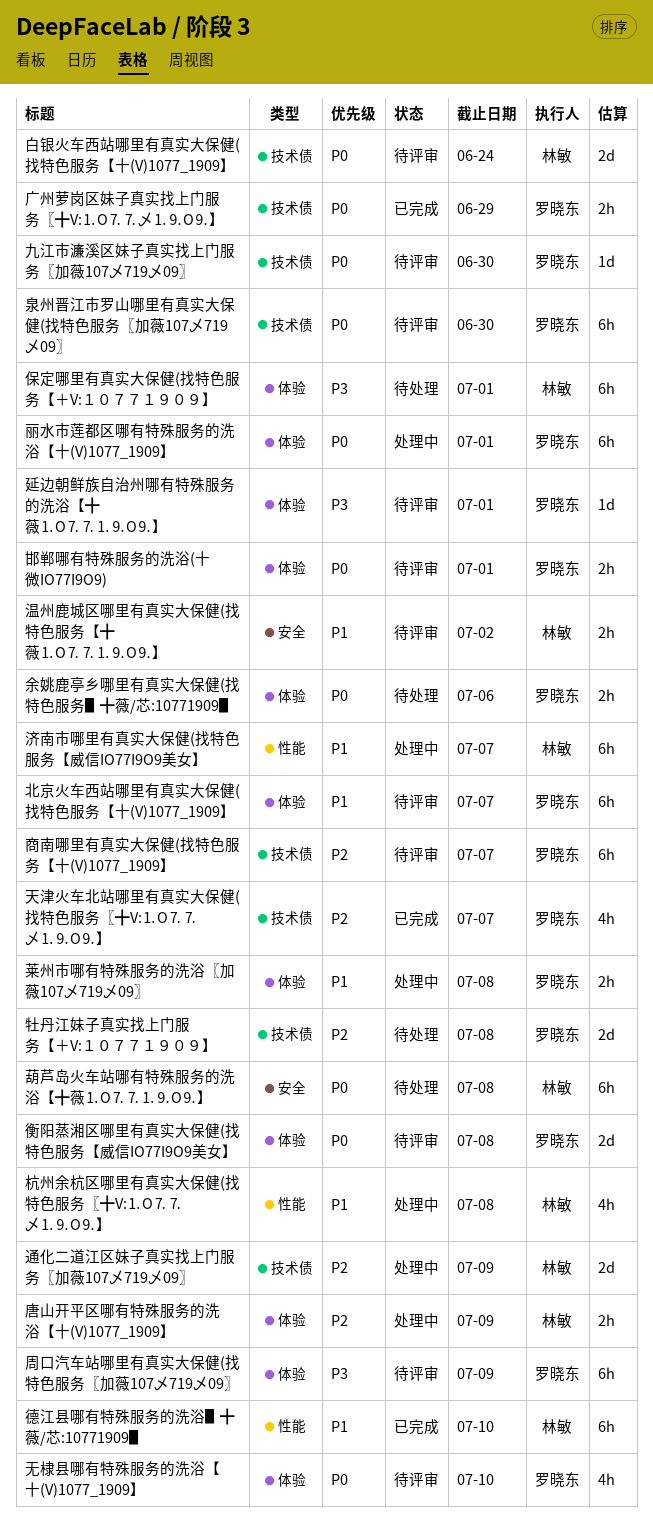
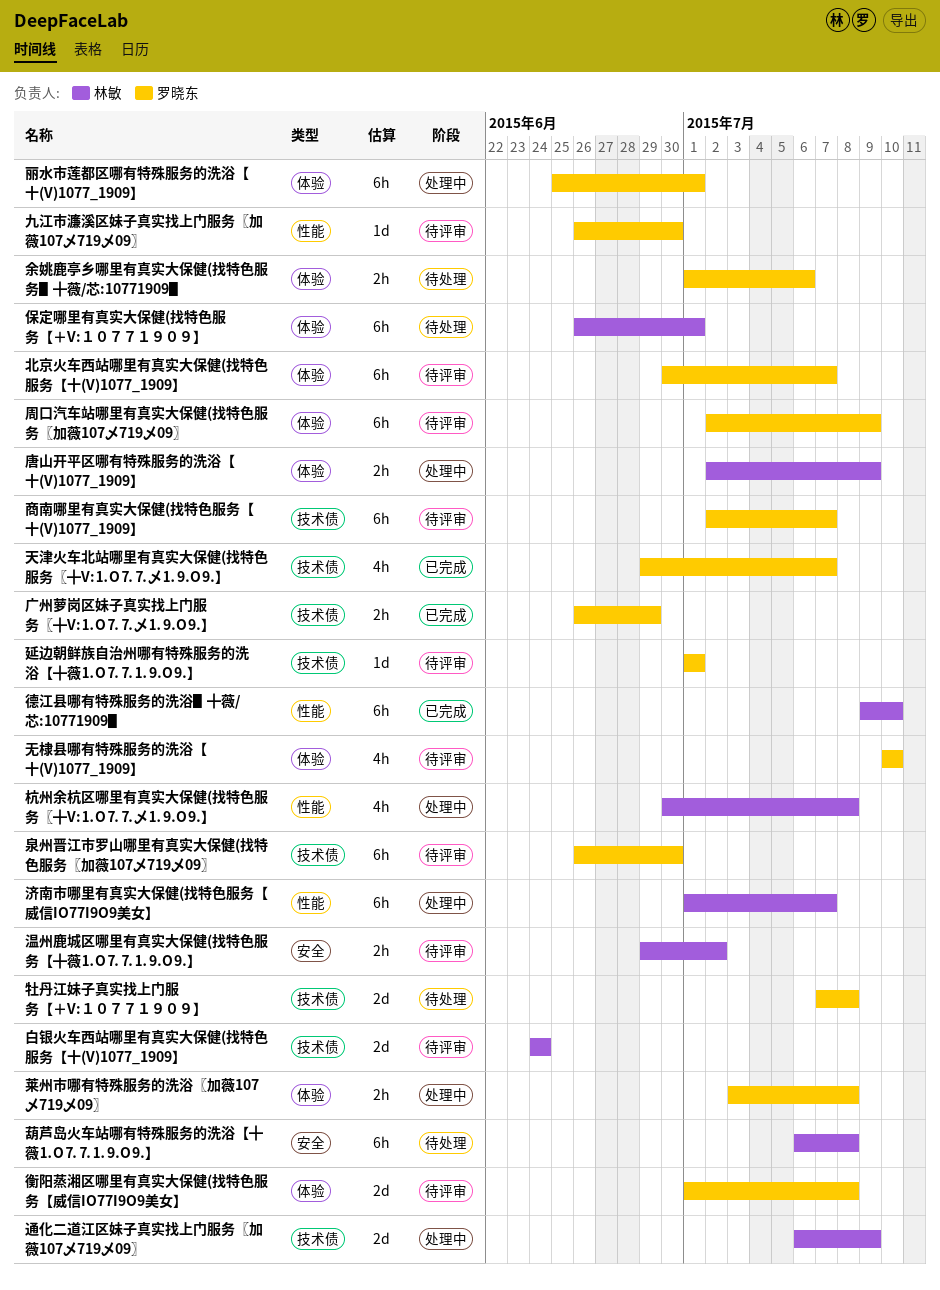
九江市濂溪区妹子真实找上门服务〖加薇107乄719乄09〗, label: 技术债 -> 性能
延边朝鲜族自治州哪有特殊服务的洗浴【╋薇⒈O⒎⒎⒈⒐O⒐】, label: 体验 -> 技术债
邯郸哪有特殊服务的洗浴(十微IO77I9O9): present -> none

